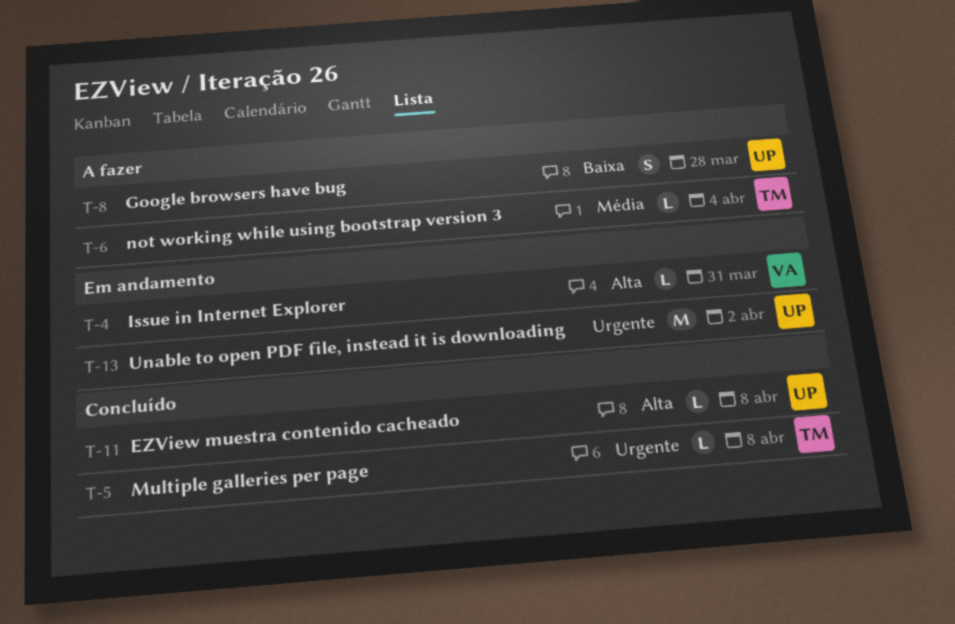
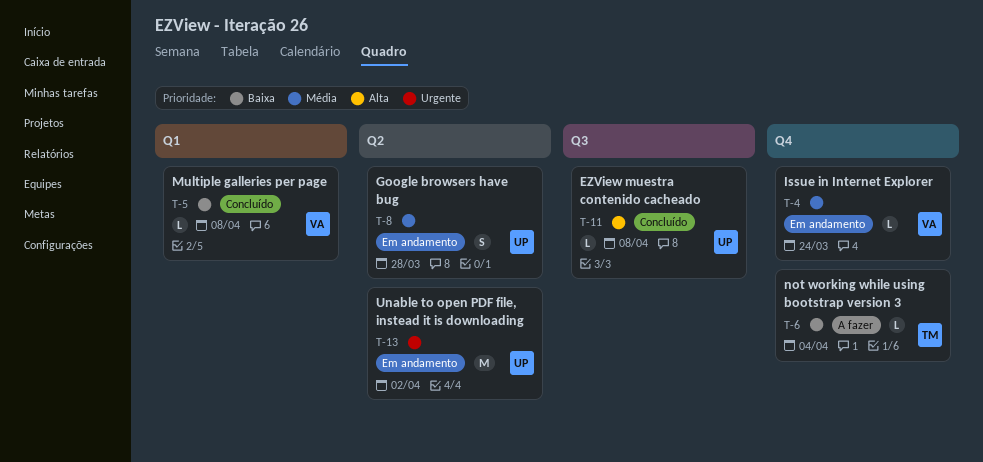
T-4, priority: Alta -> Média
T-4, due: Mar 31 -> Mar 24
T-5, owner: TM -> VA
T-5, priority: Urgente -> Baixa
T-6, priority: Média -> Baixa
T-8, status: A fazer -> Em andamento
T-8, priority: Baixa -> Média

